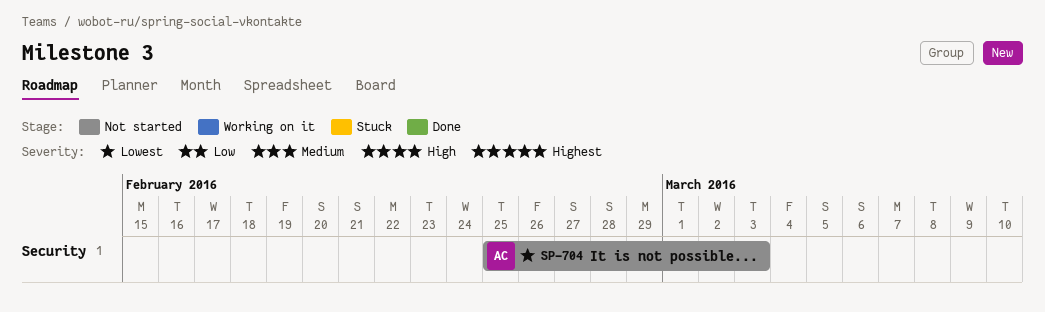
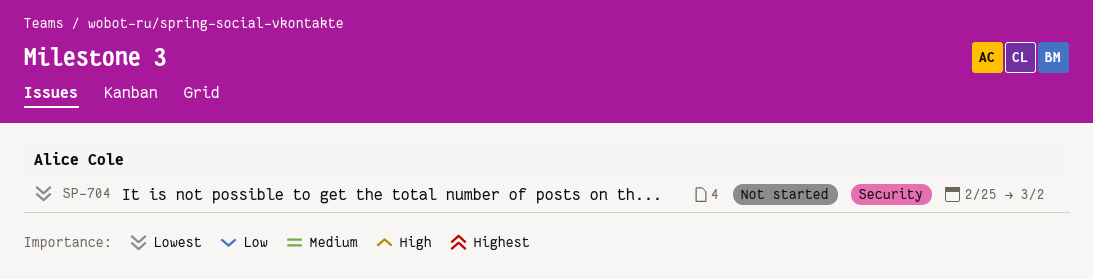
SP-704, due: Mar 3 -> Mar 2

